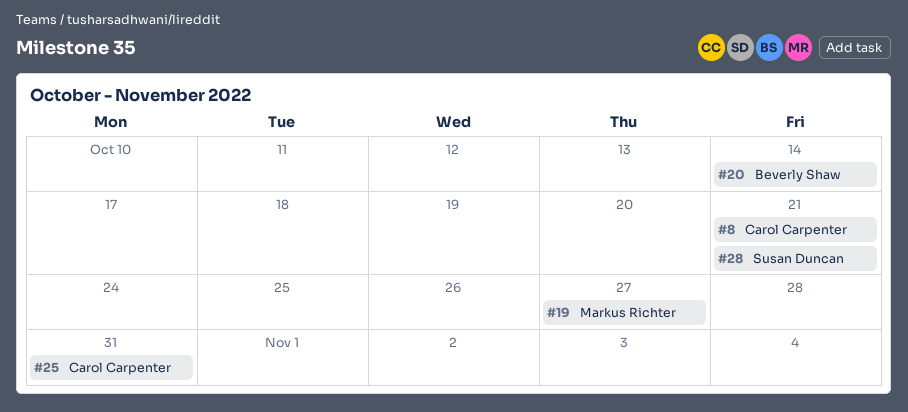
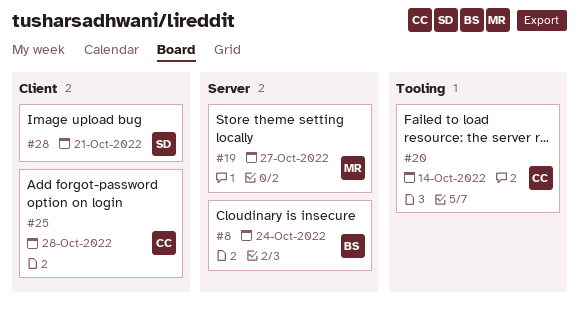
#8, owner: Carol Carpenter -> Beverly Shaw
#8, due: Oct 21 -> Oct 24
#20, owner: Beverly Shaw -> Carol Carpenter
#25, due: Oct 31 -> Oct 28

